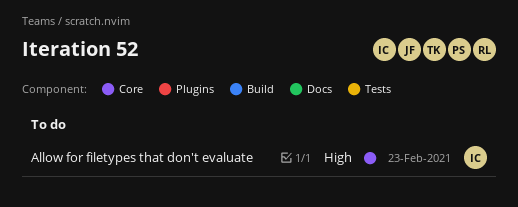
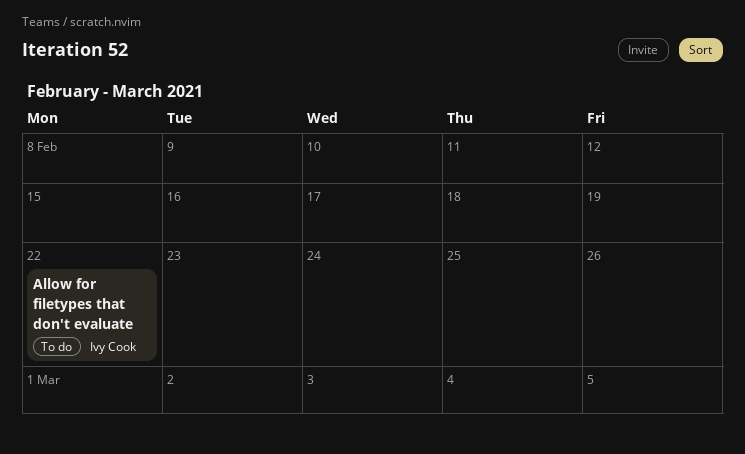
Allow for filetypes that don't evaluate, due: Feb 23 -> Feb 22

